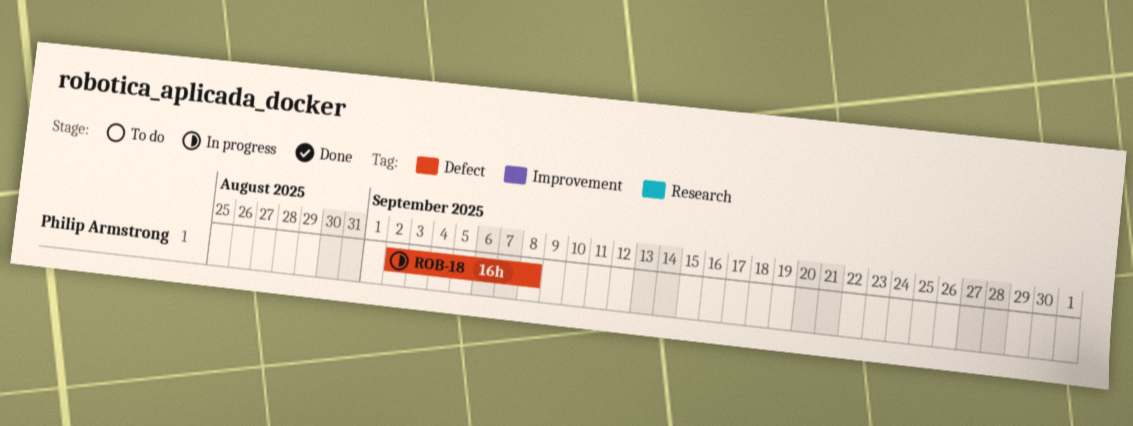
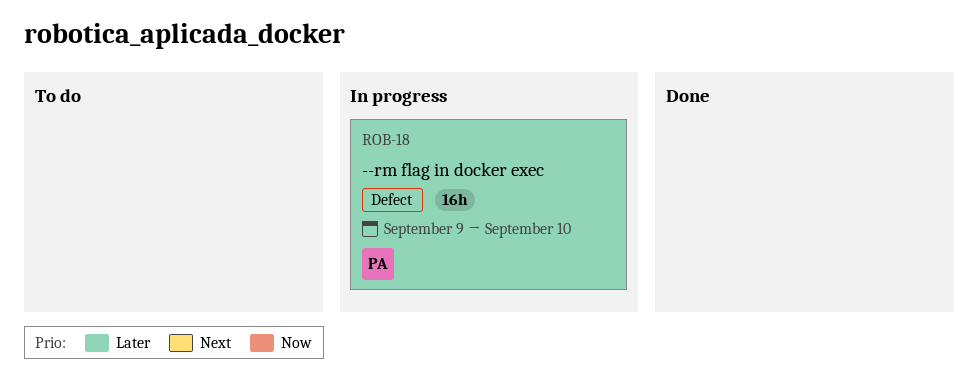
ROB-18, start: Sep 2 -> Sep 9
ROB-18, due: Sep 8 -> Sep 10

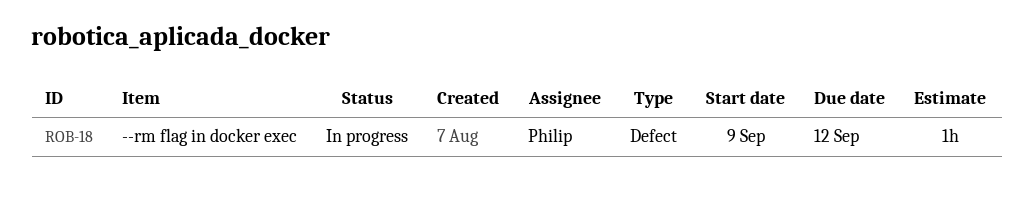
ROB-18, estimate: 16h -> 1h
ROB-18, due: Sep 10 -> Sep 12

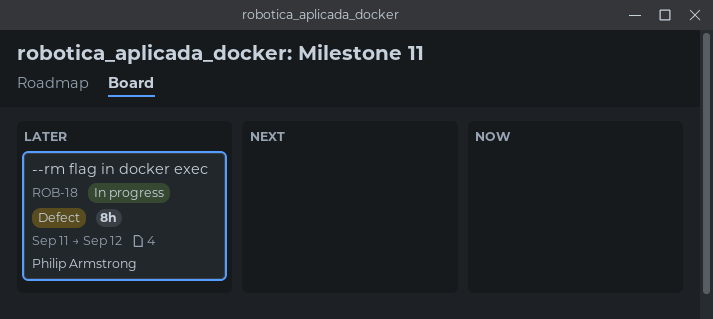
ROB-18, estimate: 1h -> 8h
ROB-18, start: Sep 9 -> Sep 11

